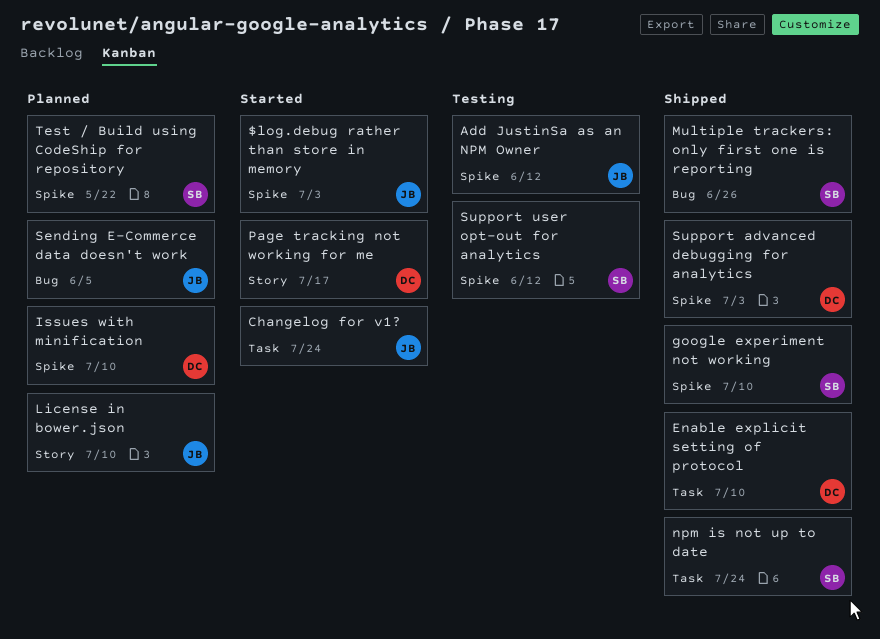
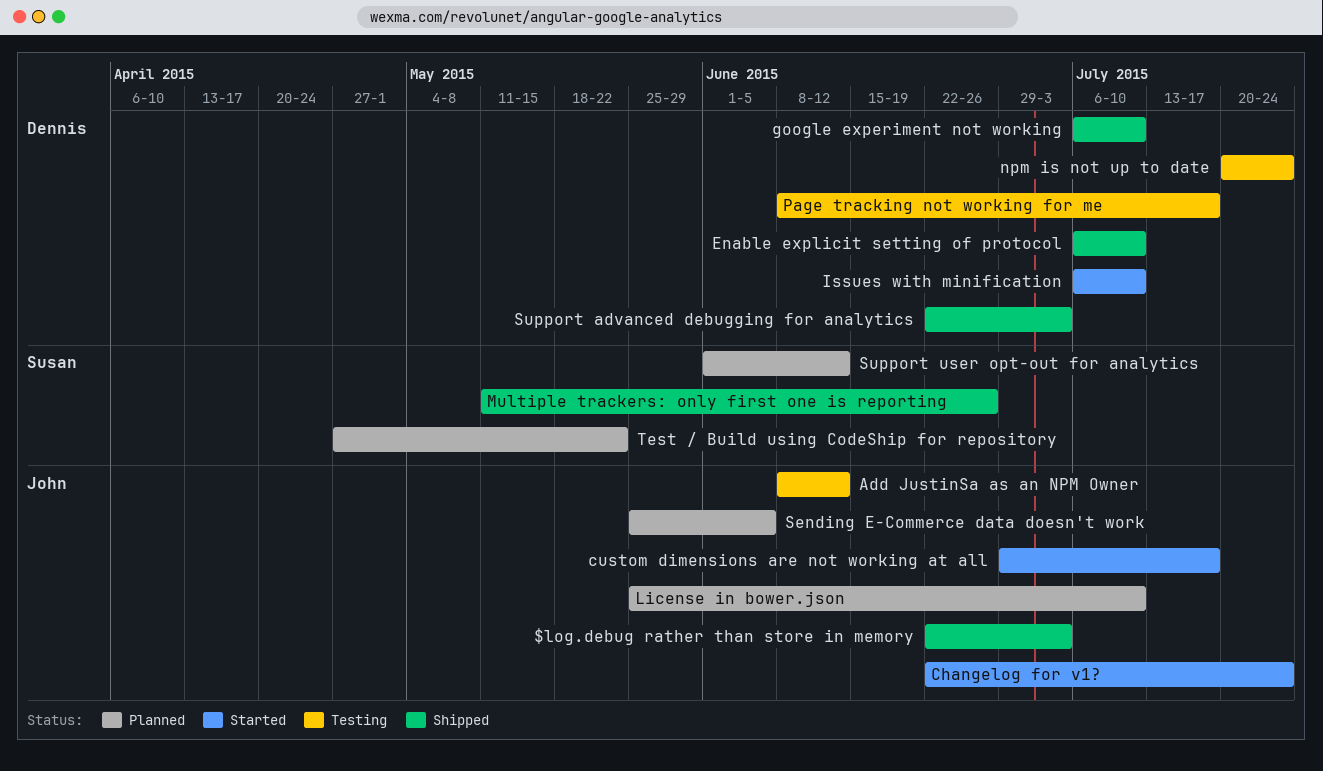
$log.debug rather than store in memory, status: Started -> Shipped
custom dimensions are not working at all: none -> present
google experiment not working, owner: Susan -> Dennis
Issues with minification, status: Planned -> Started
npm is not up to date, status: Shipped -> Testing
npm is not up to date, owner: Susan -> Dennis
Page tracking not working for me, status: Started -> Testing
Support user opt-out for analytics, status: Testing -> Planned

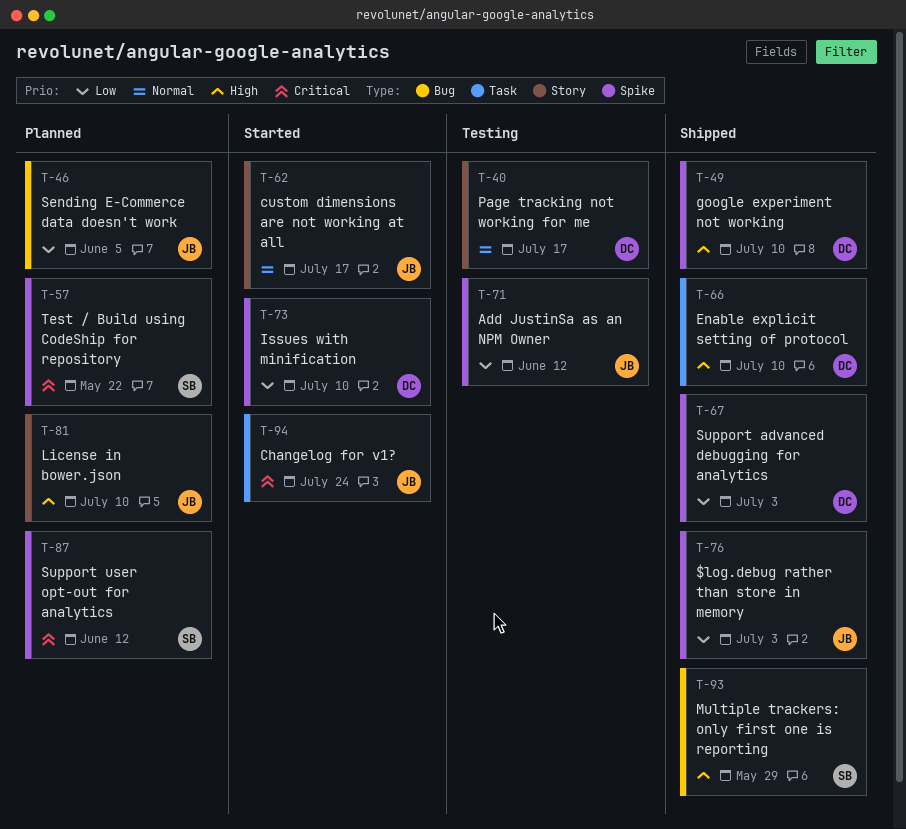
Multiple trackers: only first one is reporting, due: Jun 26 -> May 29
npm is not up to date: present -> none

